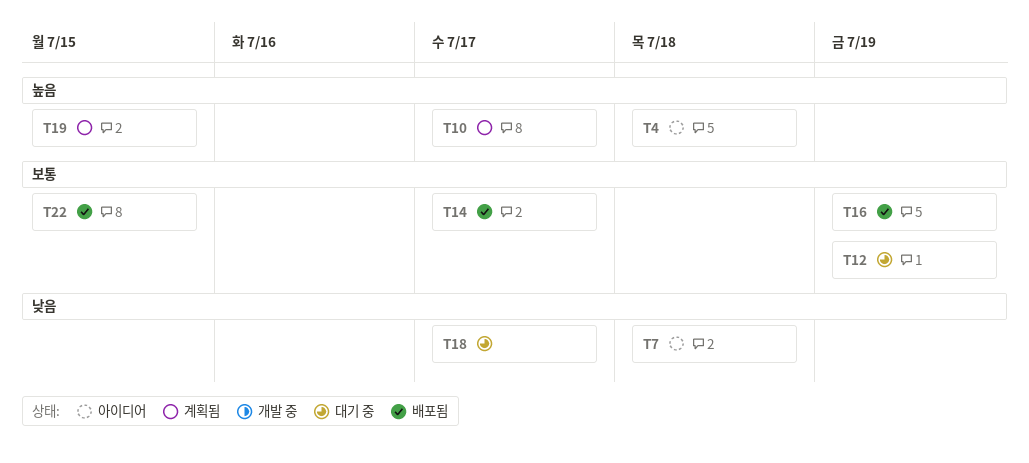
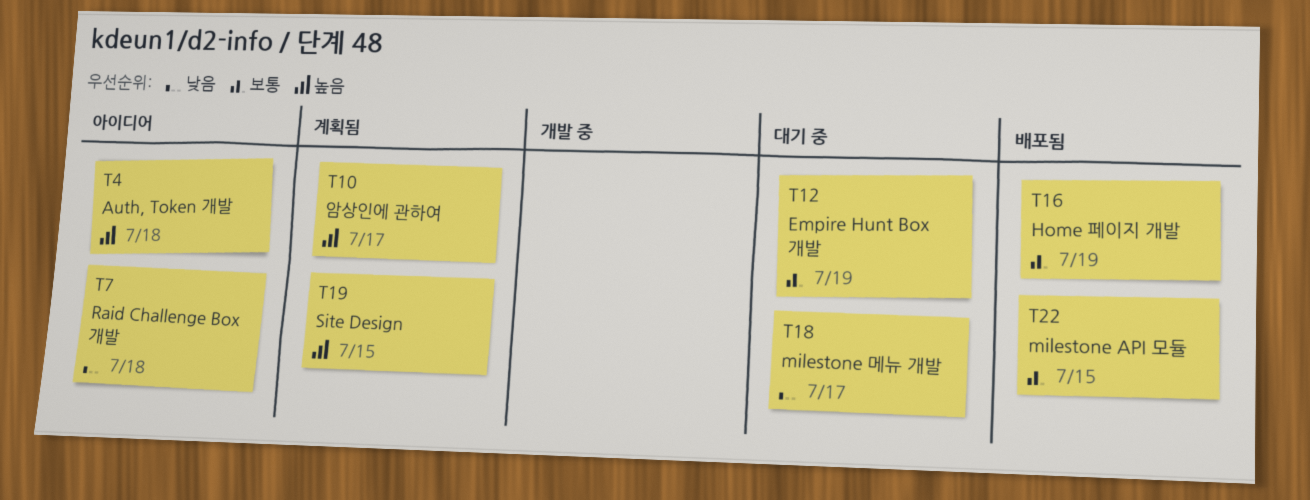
T14: present -> none

